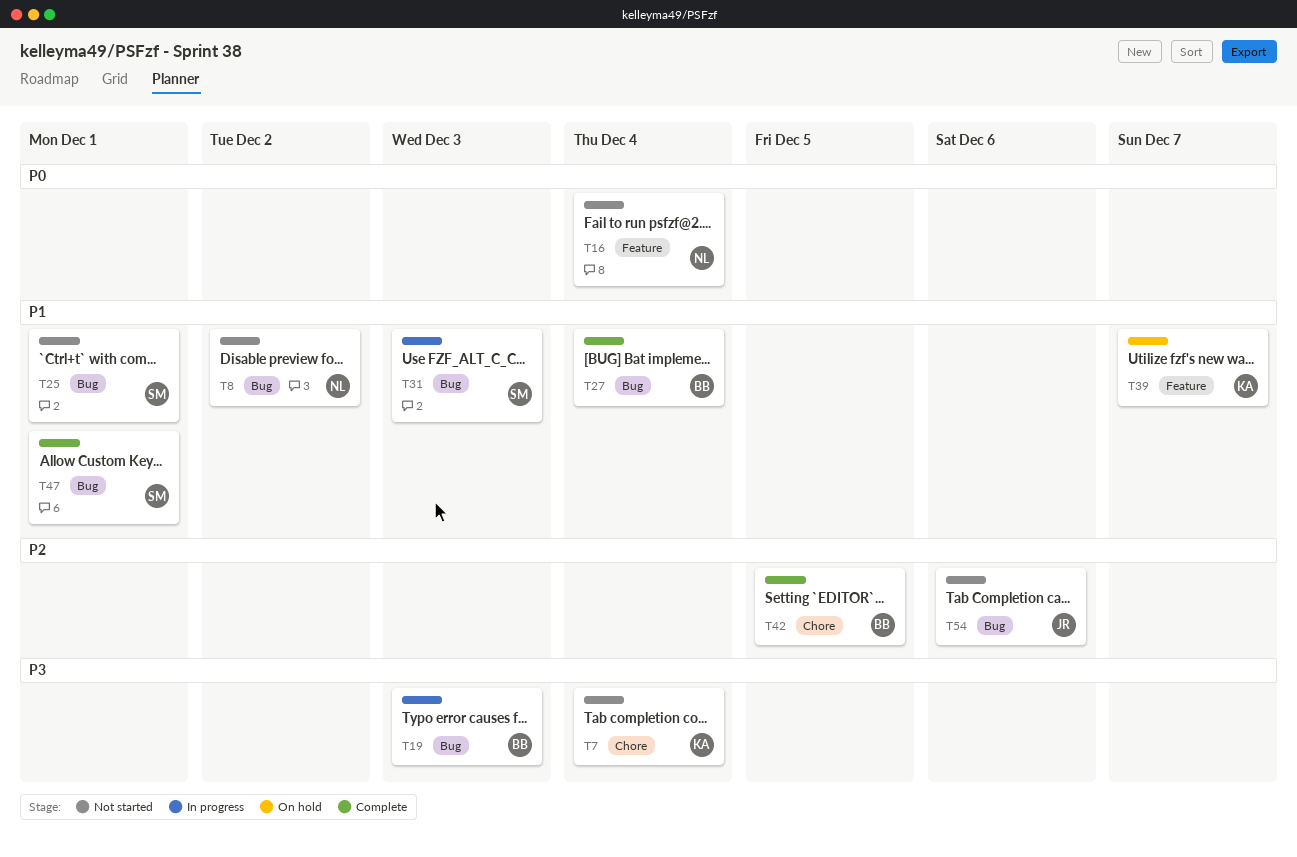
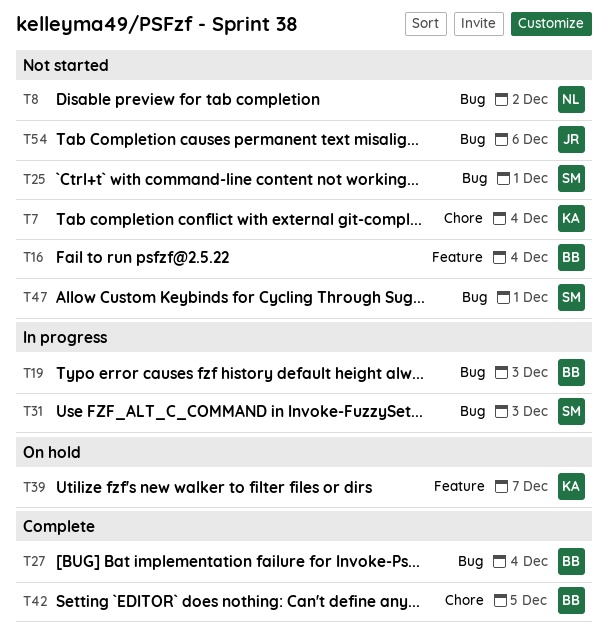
T16, owner: NL -> BB
T47, status: Complete -> Not started

